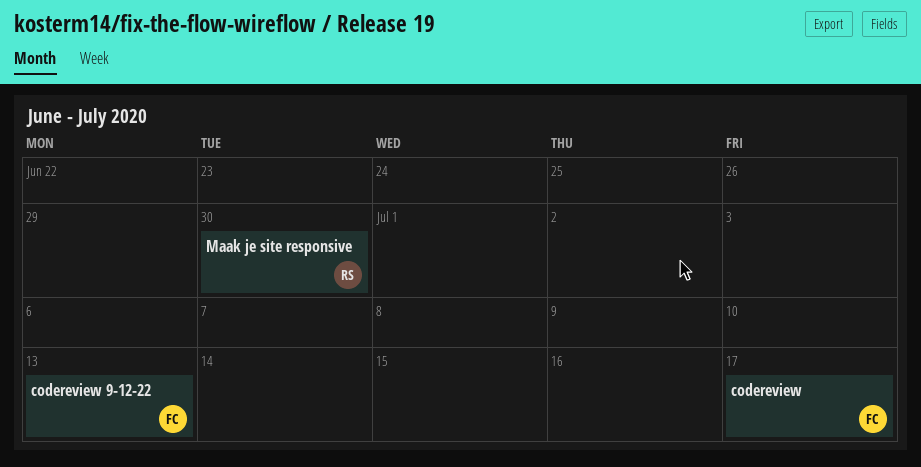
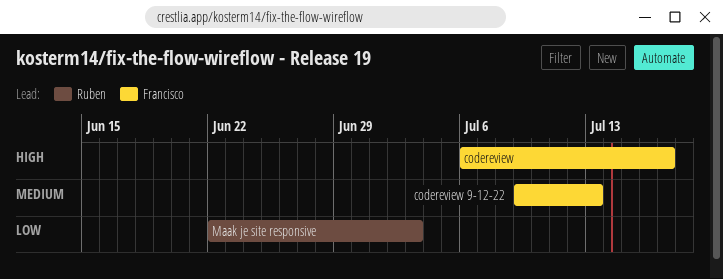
Maak je site responsive, due: Jun 30 -> Jul 3

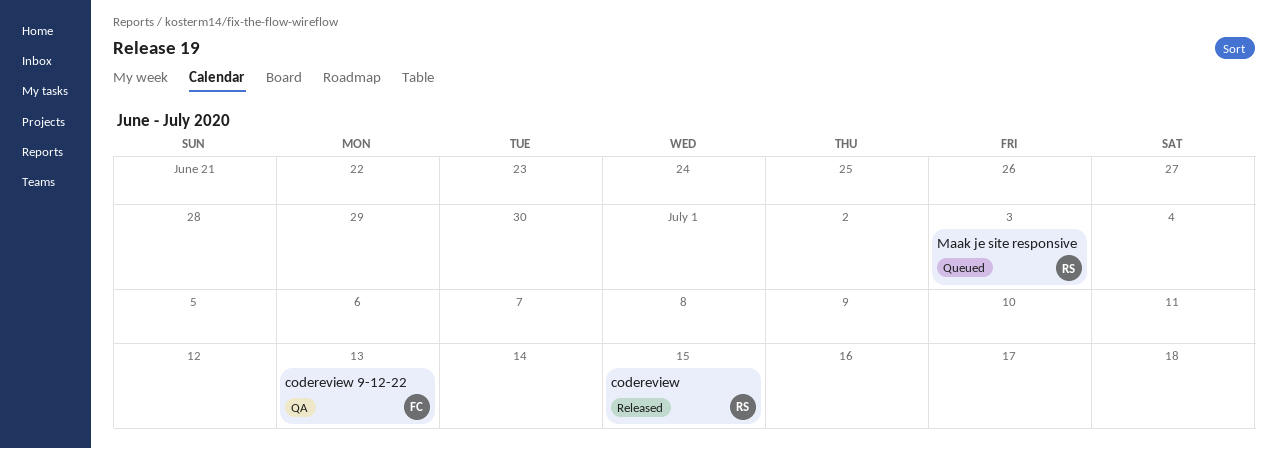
codereview, owner: Francisco -> Ruben
codereview, due: Jul 17 -> Jul 15

